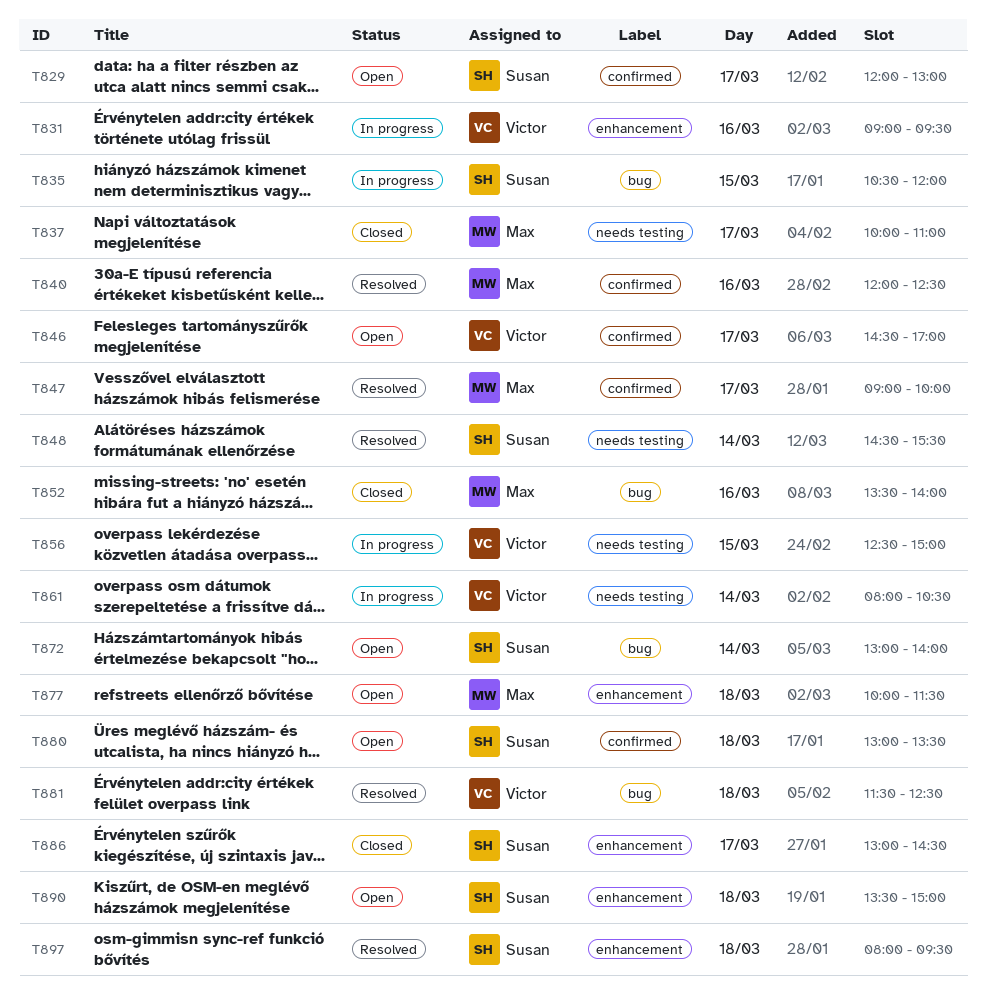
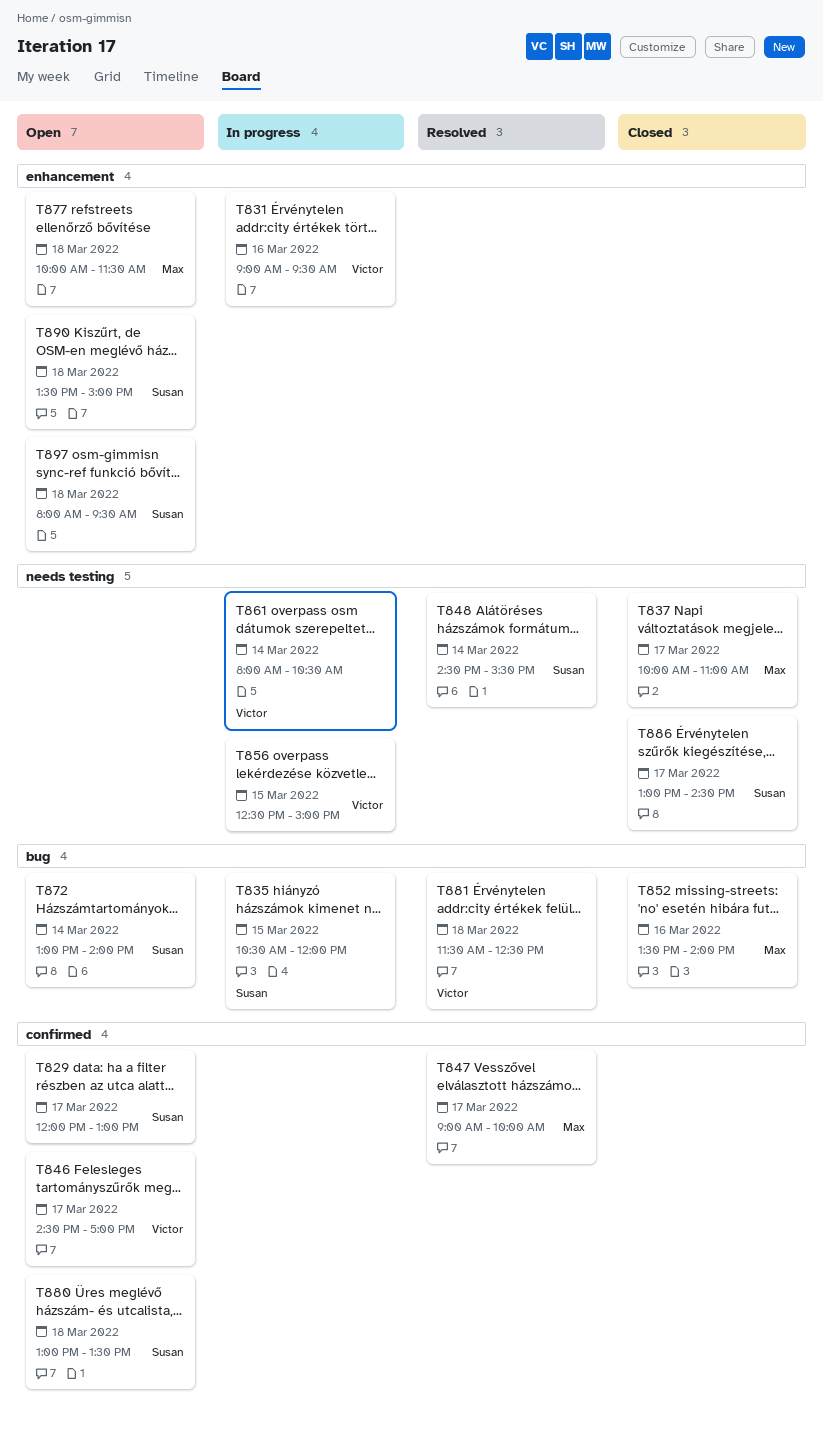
T840: present -> none
T886, label: enhancement -> needs testing
T897, status: Resolved -> Open

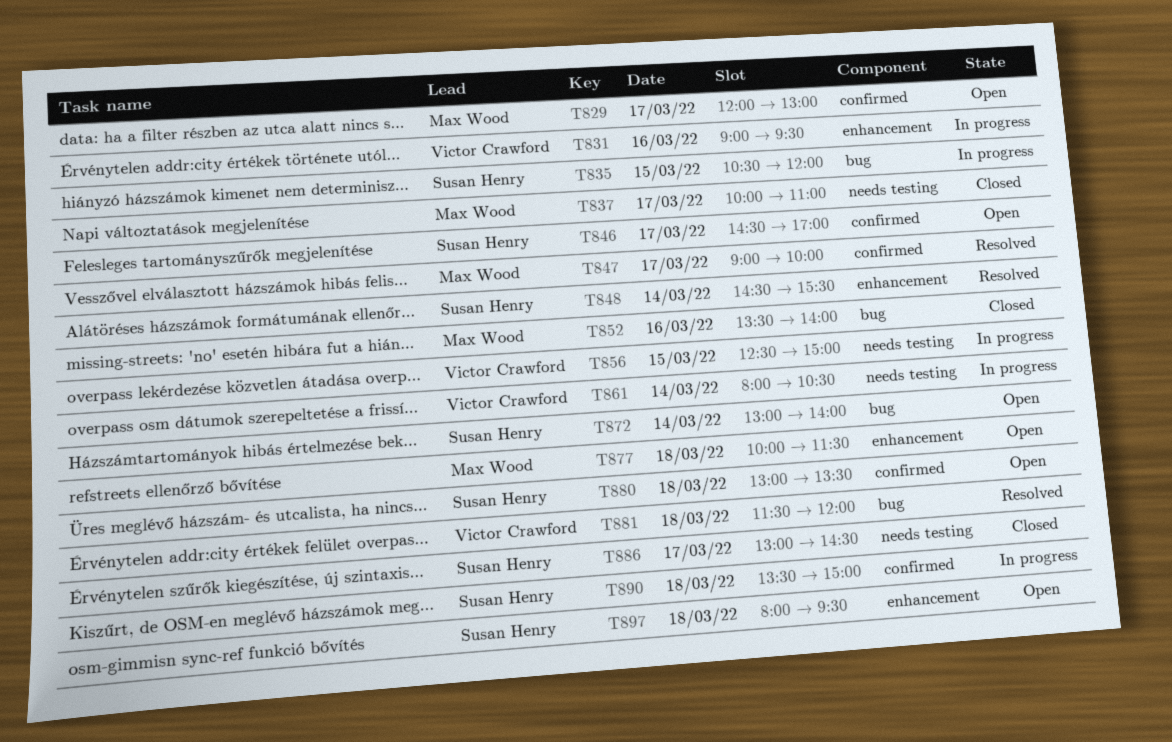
T829, owner: Susan Henry -> Max Wood
T846, owner: Victor Crawford -> Susan Henry
T848, label: needs testing -> enhancement
T881, ends: 12:30 -> 12:00
T890, status: Open -> In progress
T890, label: enhancement -> confirmed

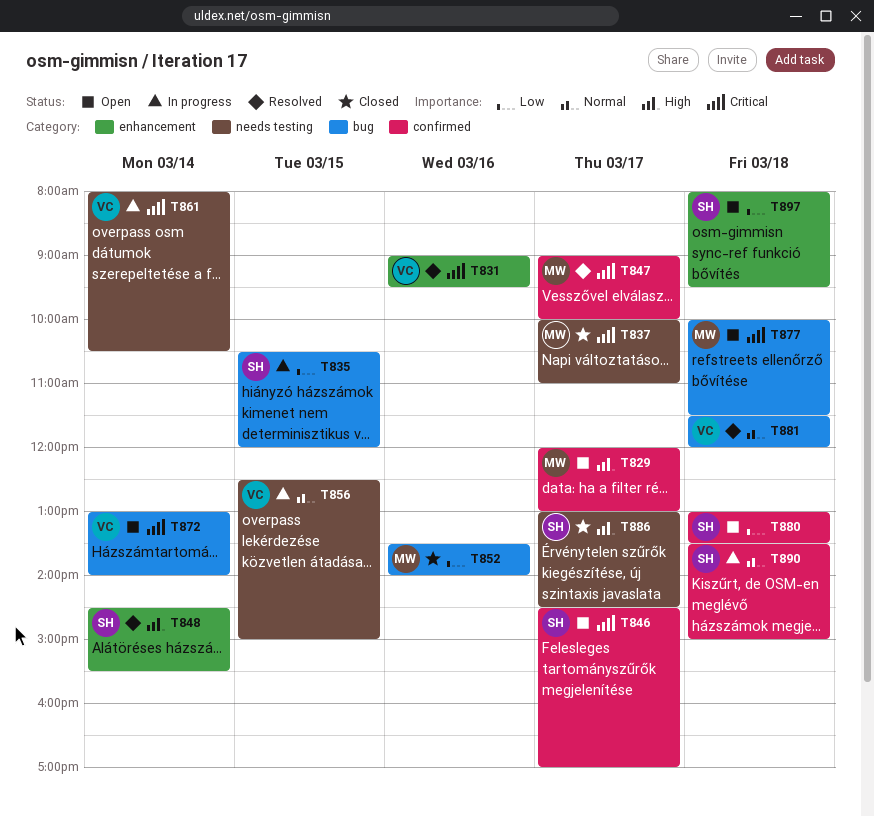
T831, status: In progress -> Resolved
T872, owner: Susan Henry -> Victor Crawford
T877, label: enhancement -> bug

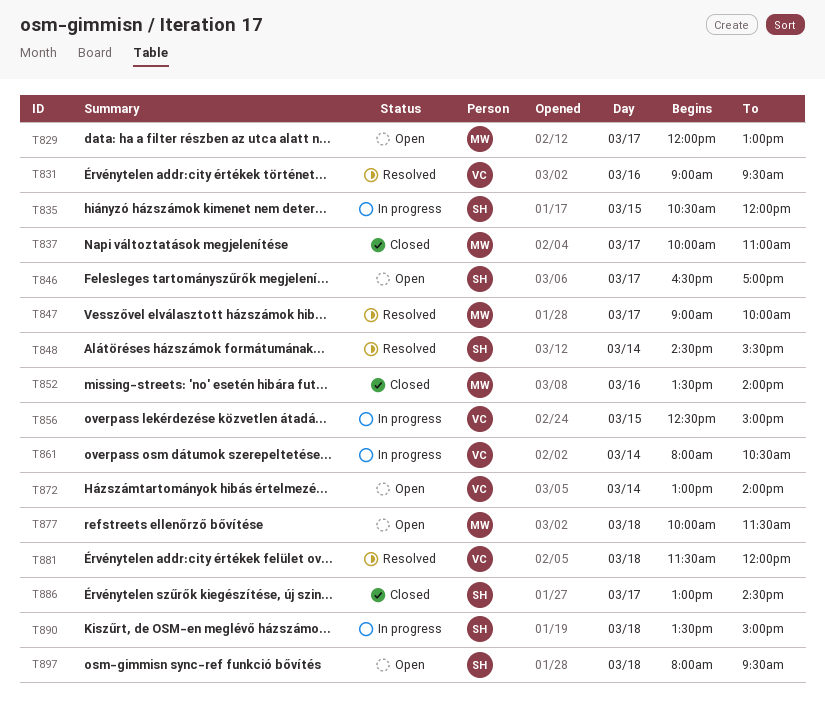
T846, begins: 14:30 -> 16:30
T880: present -> none

